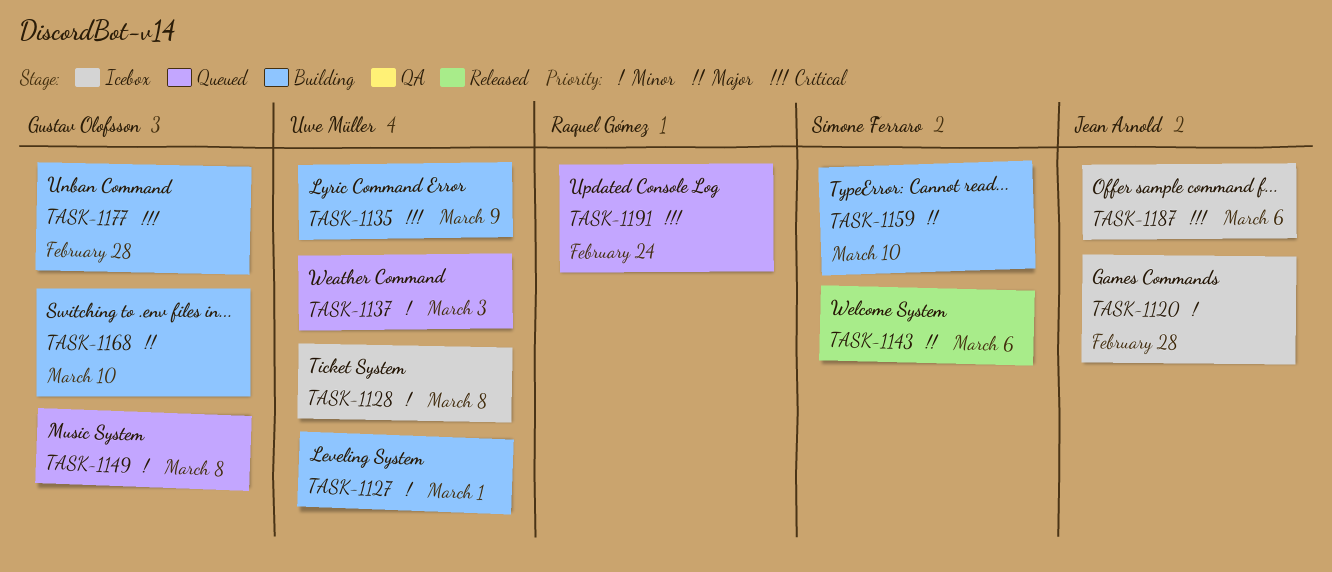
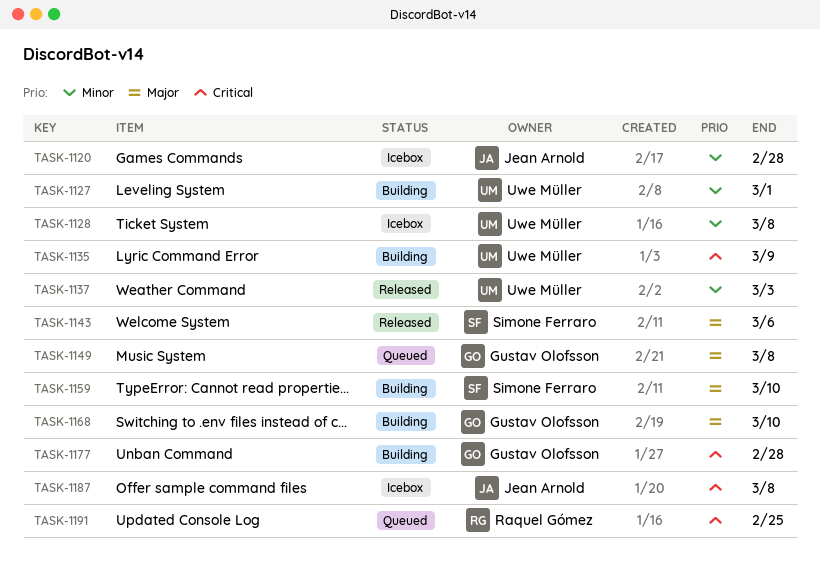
TASK-1137, status: Queued -> Released
TASK-1149, priority: Minor -> Major
TASK-1187, due: Mar 6 -> Mar 8
TASK-1191, due: Feb 24 -> Feb 25

